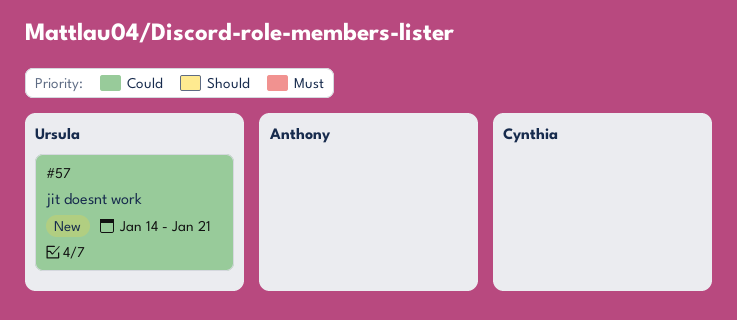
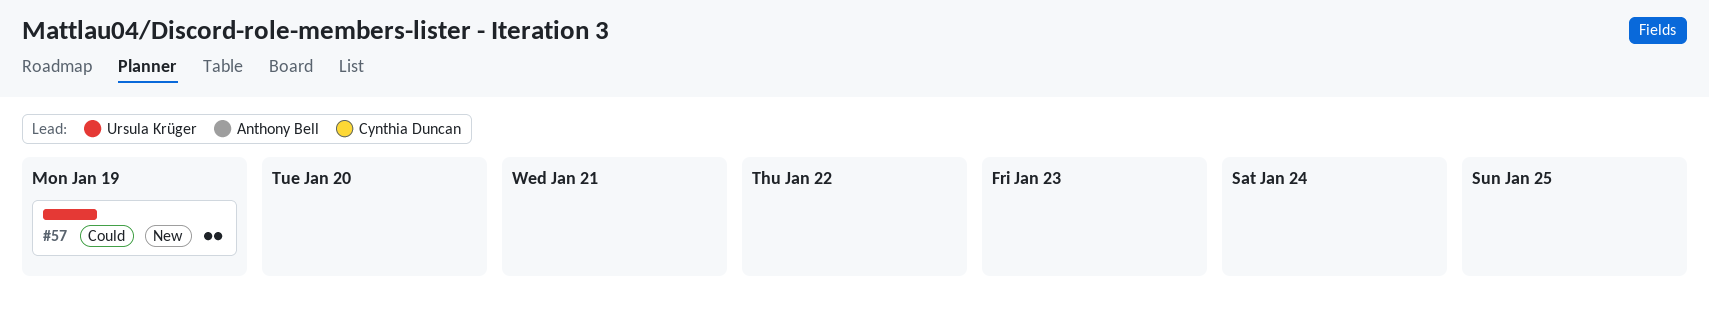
#57, due: Jan 21 -> Jan 19

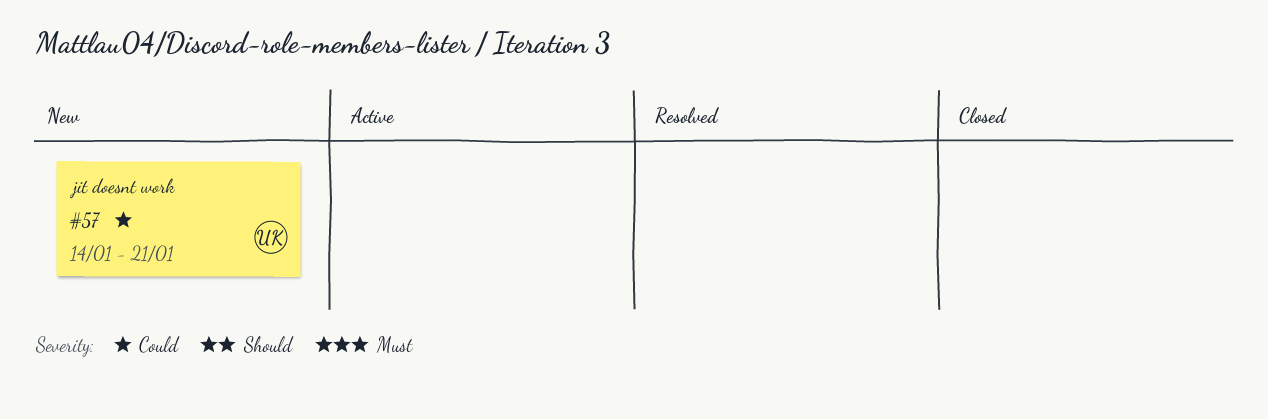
#57, due: Jan 19 -> Jan 21

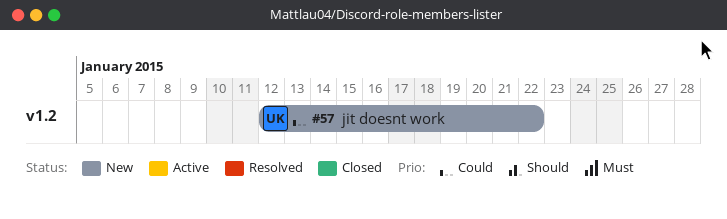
#57, start: Jan 14 -> Jan 12
#57, due: Jan 21 -> Jan 22

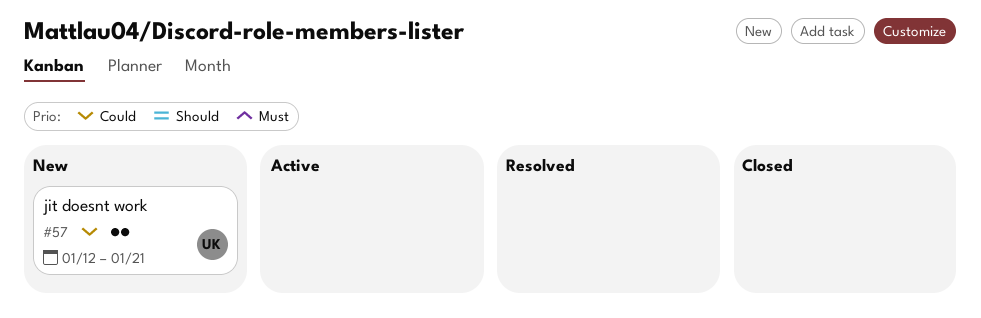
#57, due: Jan 22 -> Jan 21

